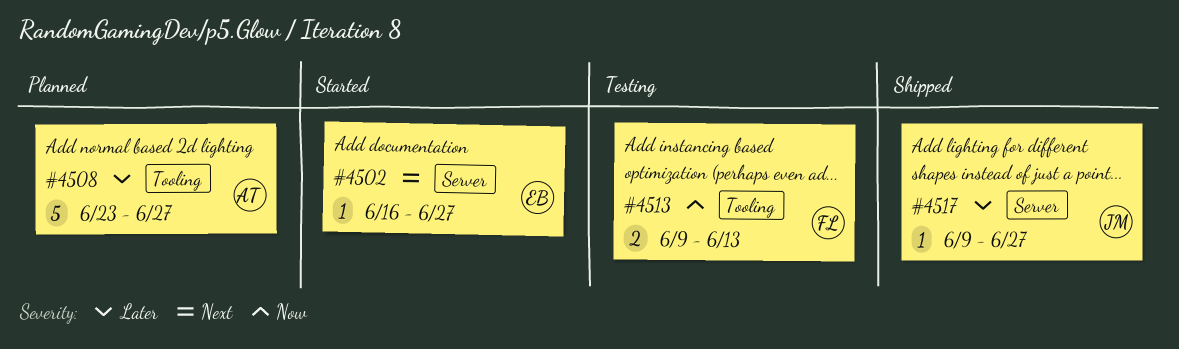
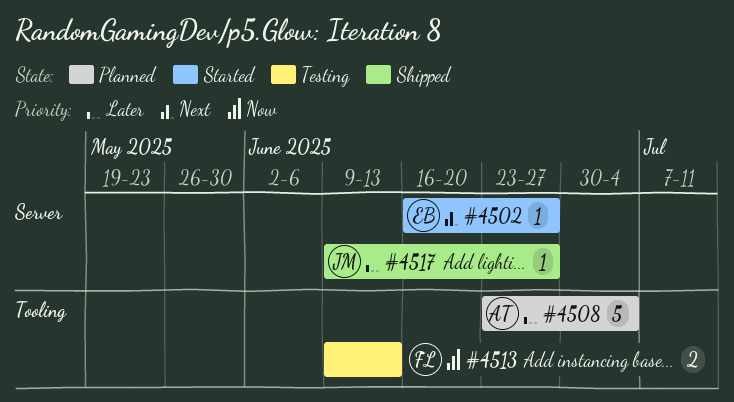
#4508, due: Jun 27 -> Jul 4

